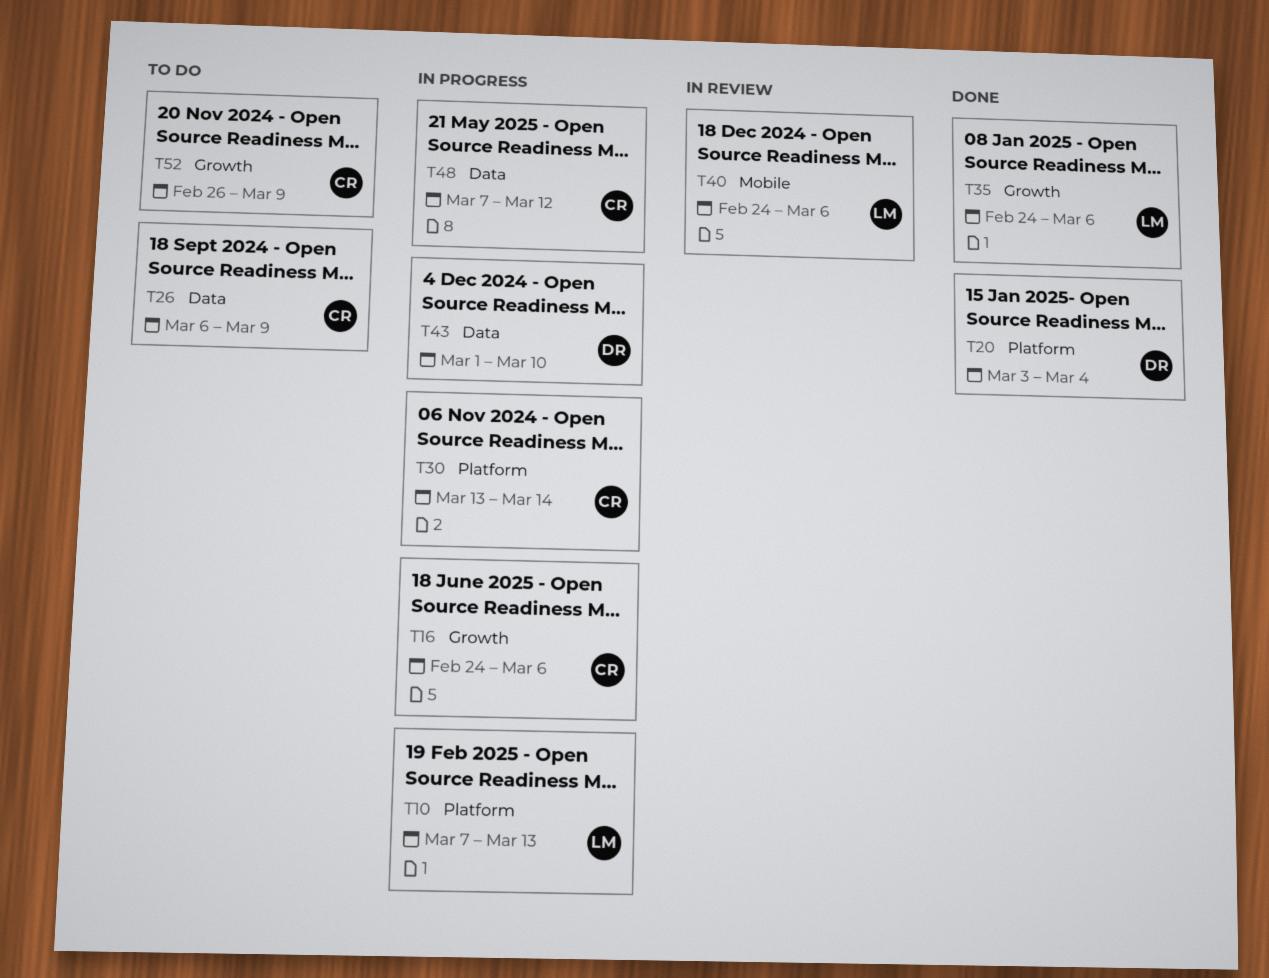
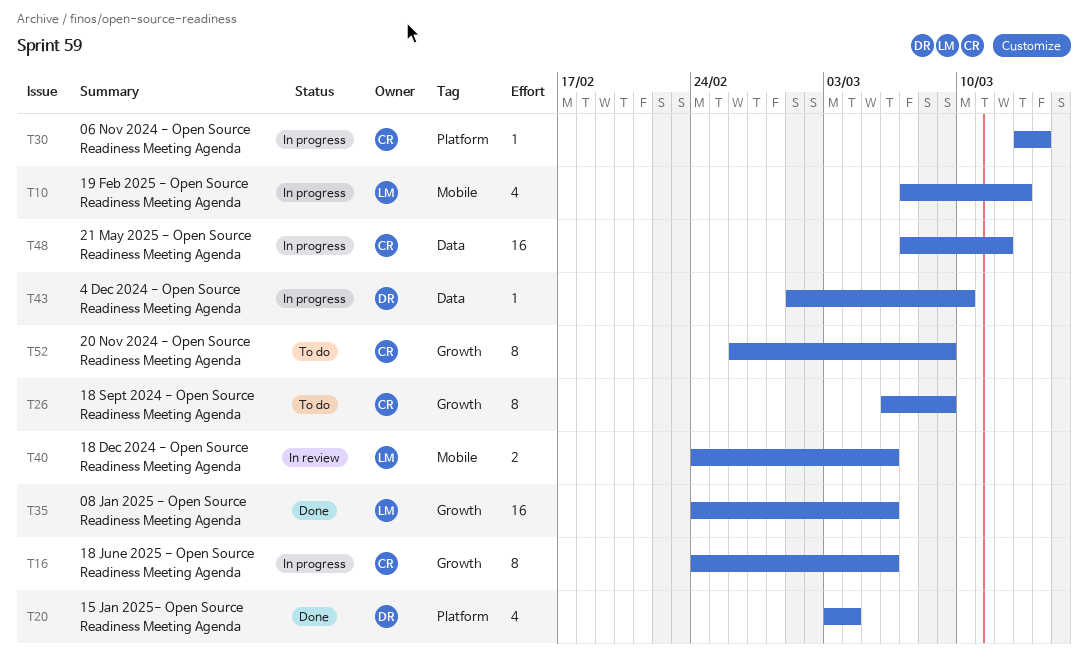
T10, label: Platform -> Mobile
T26, label: Data -> Growth

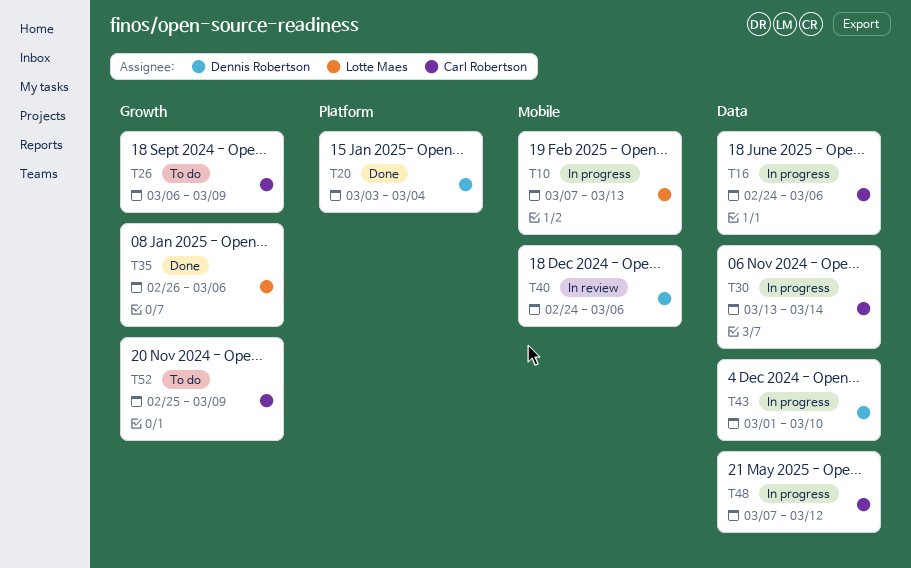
T16, label: Growth -> Data
T30, label: Platform -> Data
T35, start: Feb 24 -> Feb 26
T40, owner: Lotte Maes -> Dennis Robertson
T52, start: Feb 26 -> Feb 25

